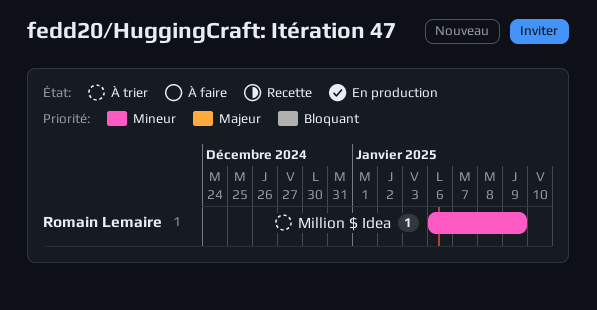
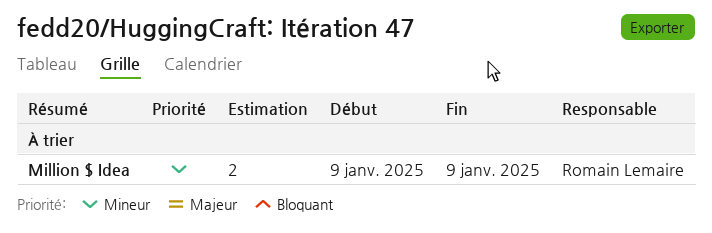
Million $ Idea, estimate: 1 -> 2
Million $ Idea, start: Jan 6 -> Jan 9

